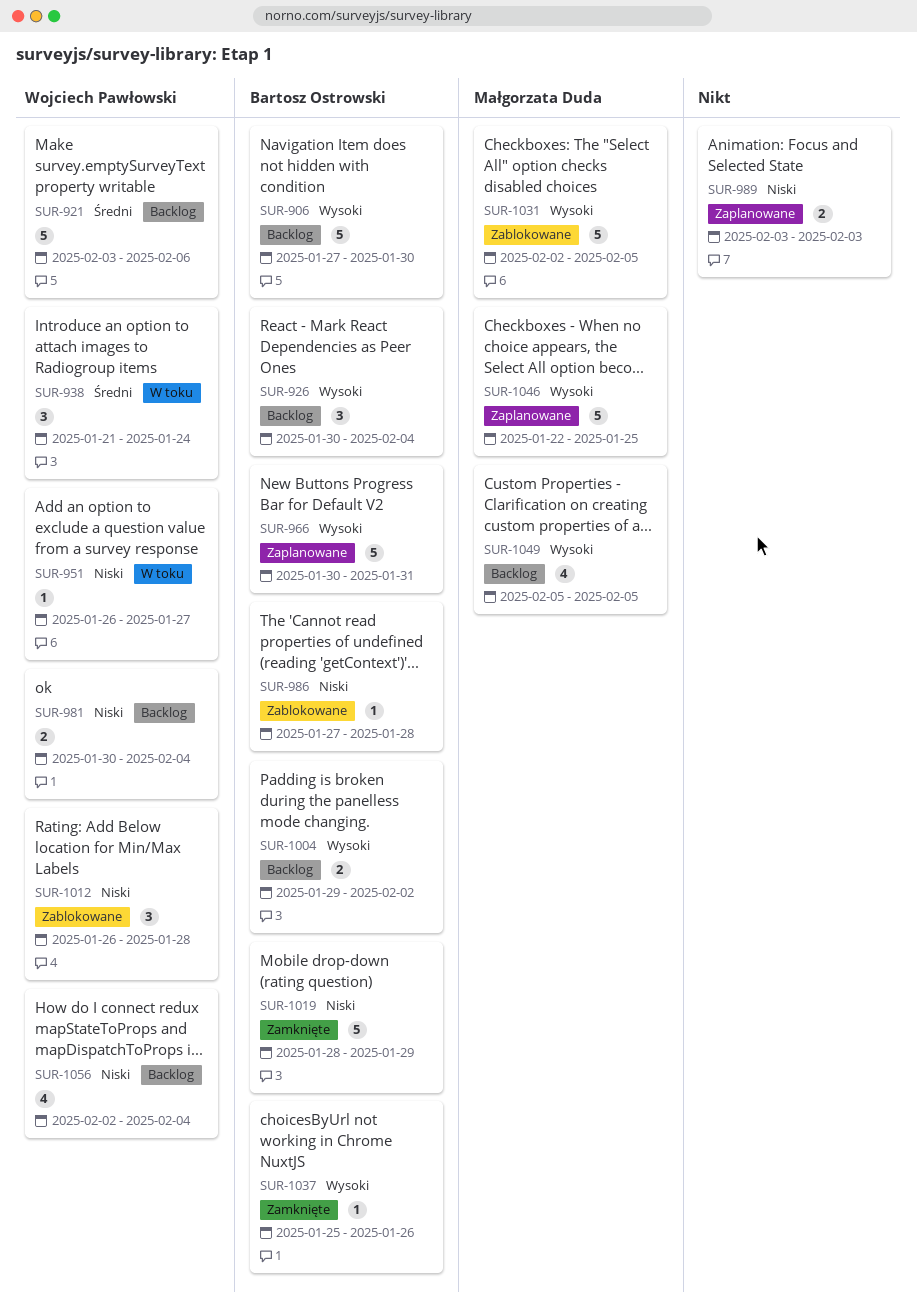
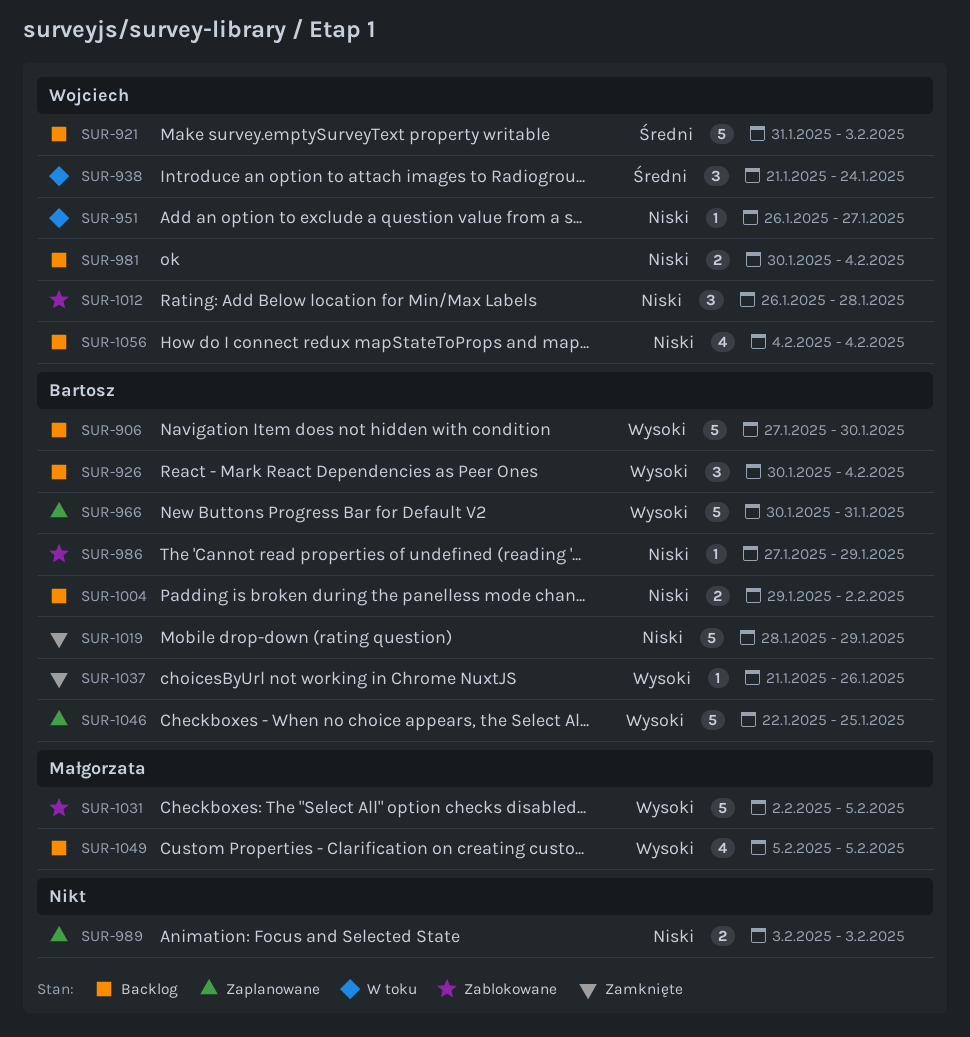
SUR-921, start: Feb 3 -> Jan 31
SUR-921, due: Feb 6 -> Feb 3
SUR-986, due: Jan 28 -> Jan 29
SUR-1004, priority: Wysoki -> Niski
SUR-1037, start: Jan 25 -> Jan 21
SUR-1046, owner: Małgorzata Duda -> Bartosz Ostrowski
SUR-1056, start: Feb 2 -> Feb 4

